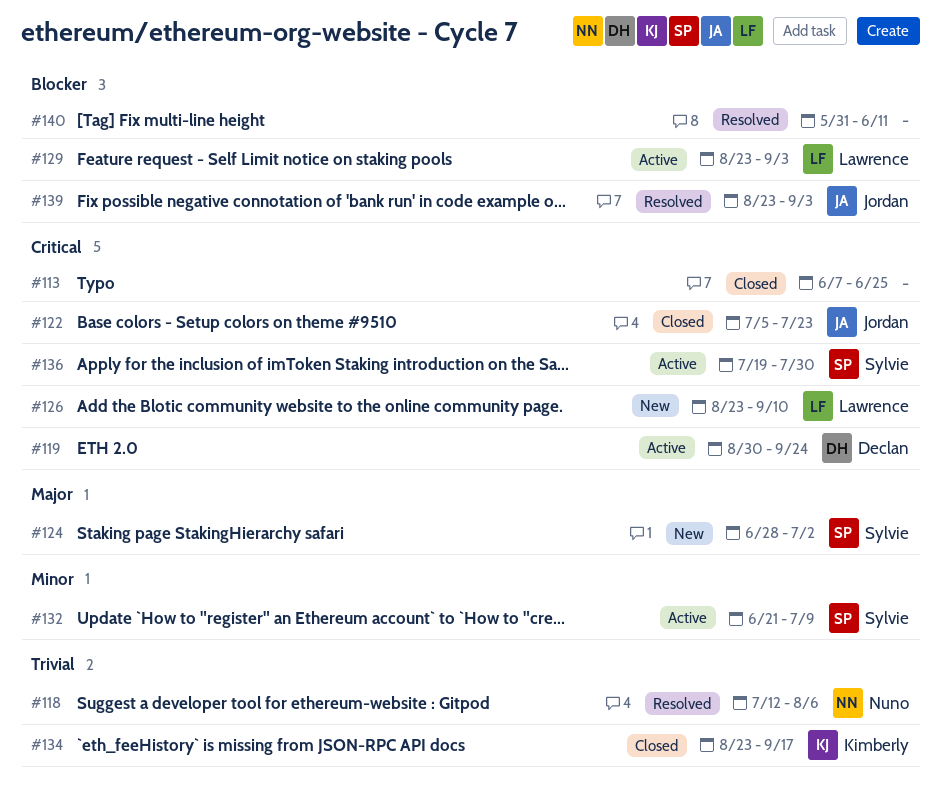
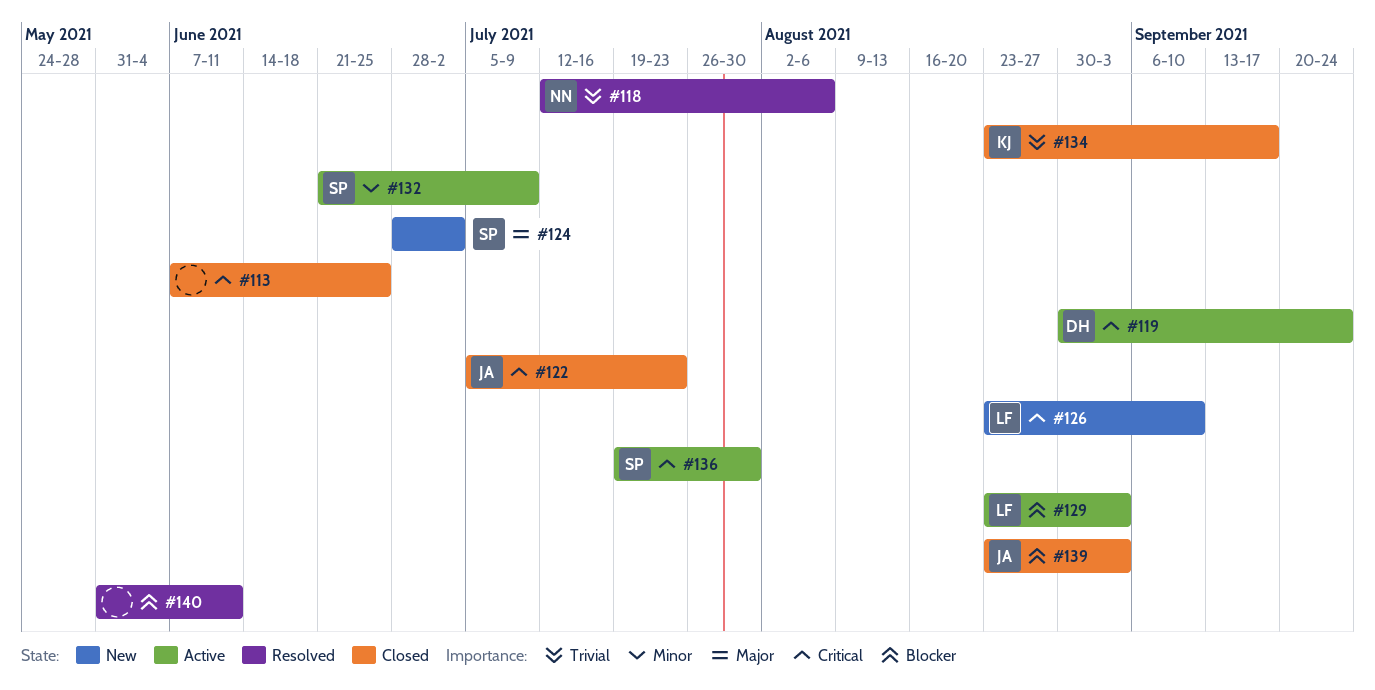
#139, status: Resolved -> Closed

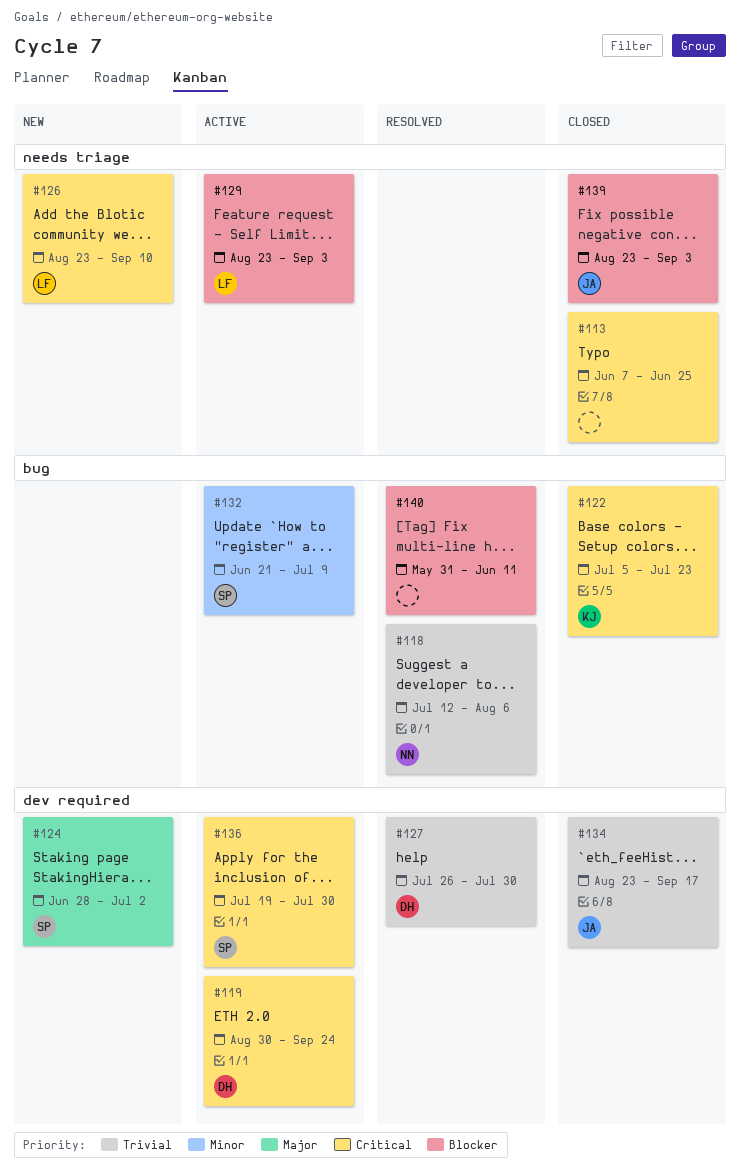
#122, owner: JA -> KJ
#127: none -> present
#134, owner: KJ -> JA

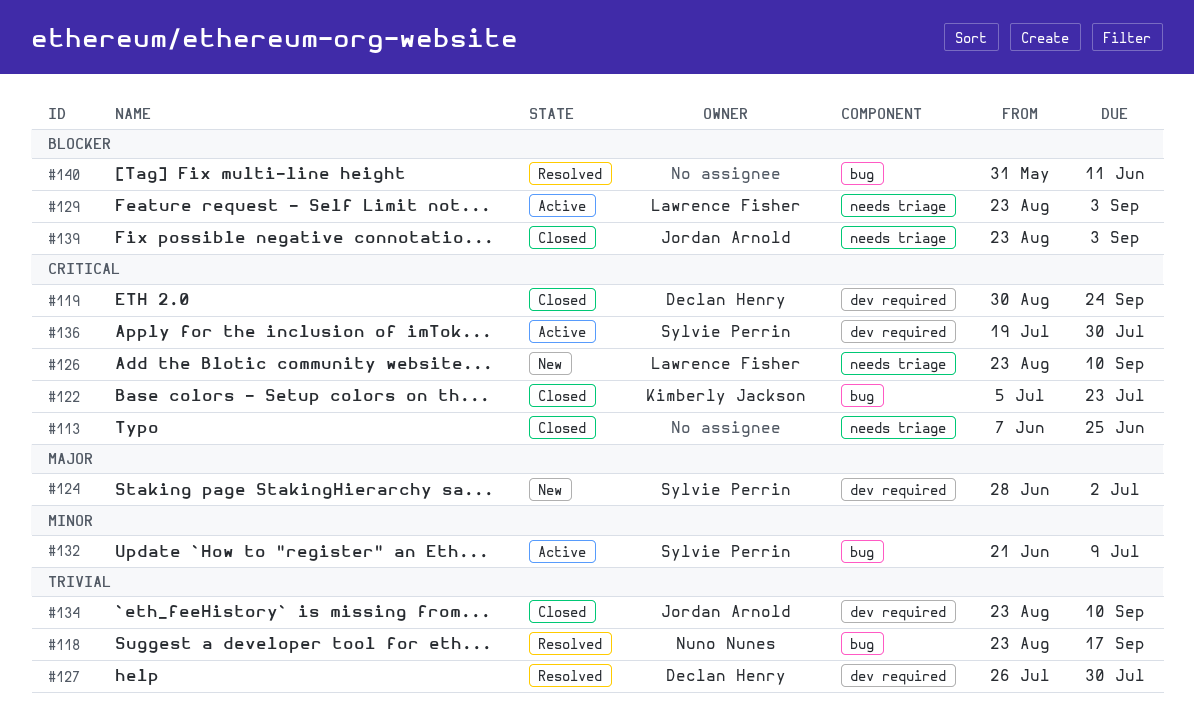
#118, start: Jul 12 -> Aug 23
#118, due: Aug 6 -> Sep 17
#119, status: Active -> Closed
#134, due: Sep 17 -> Sep 10

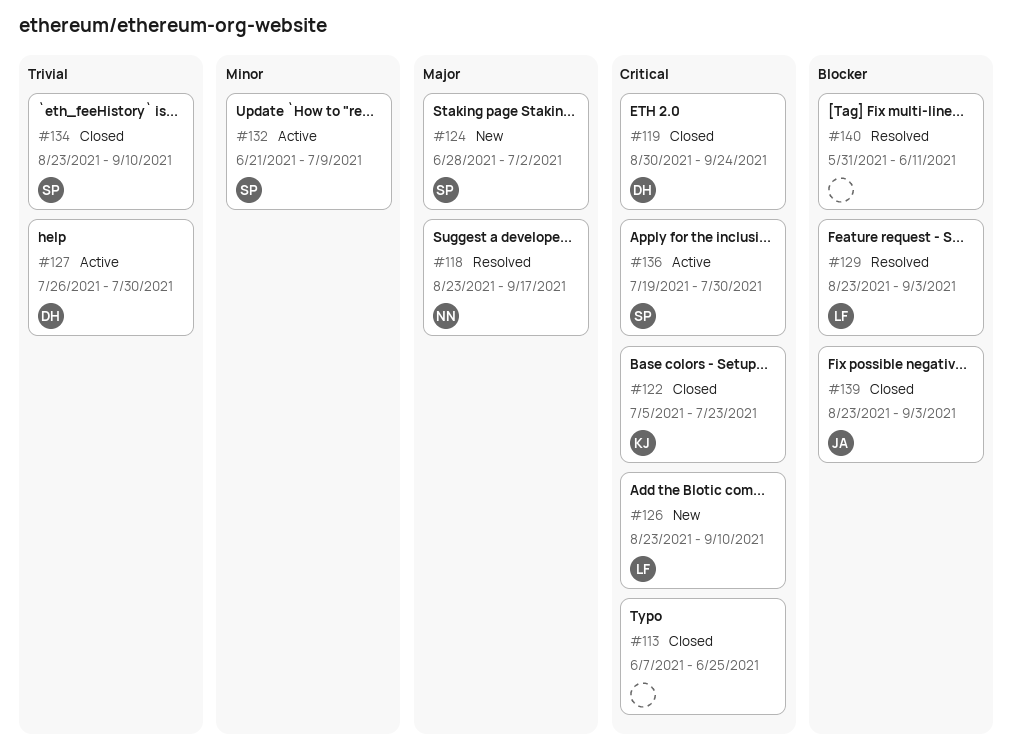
#118, priority: Trivial -> Major
#127, status: Resolved -> Active
#129, status: Active -> Resolved
#134, owner: Jordan Arnold -> Sylvie Perrin

